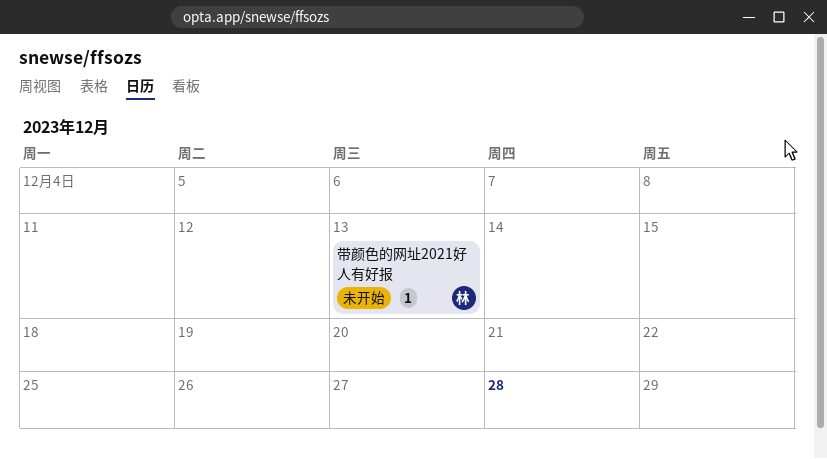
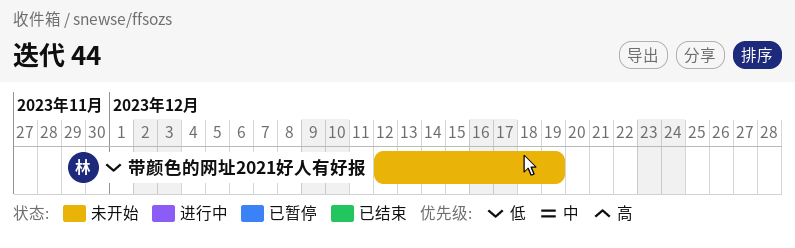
带颜色的网址2021好人有好报, due: Dec 13 -> Dec 19

